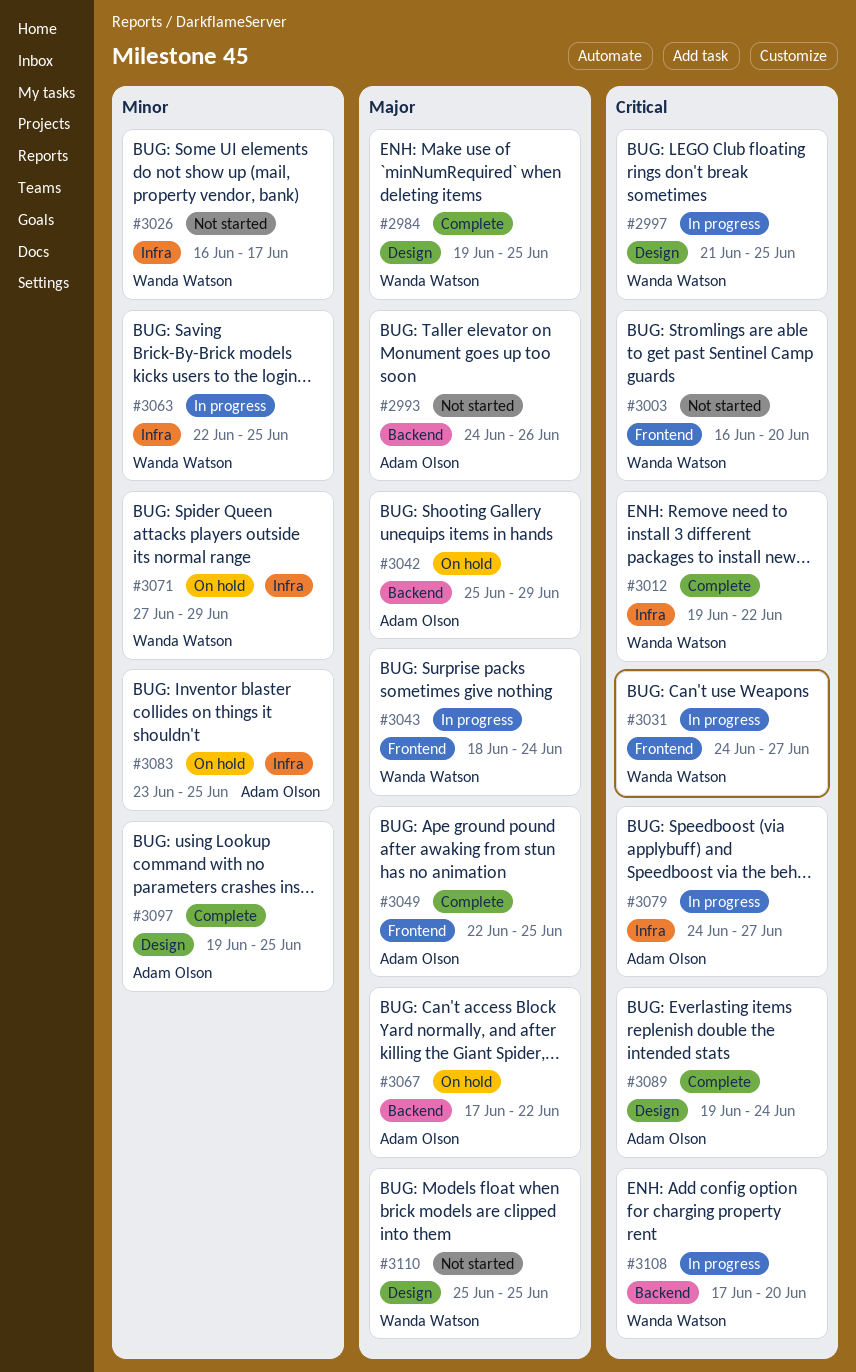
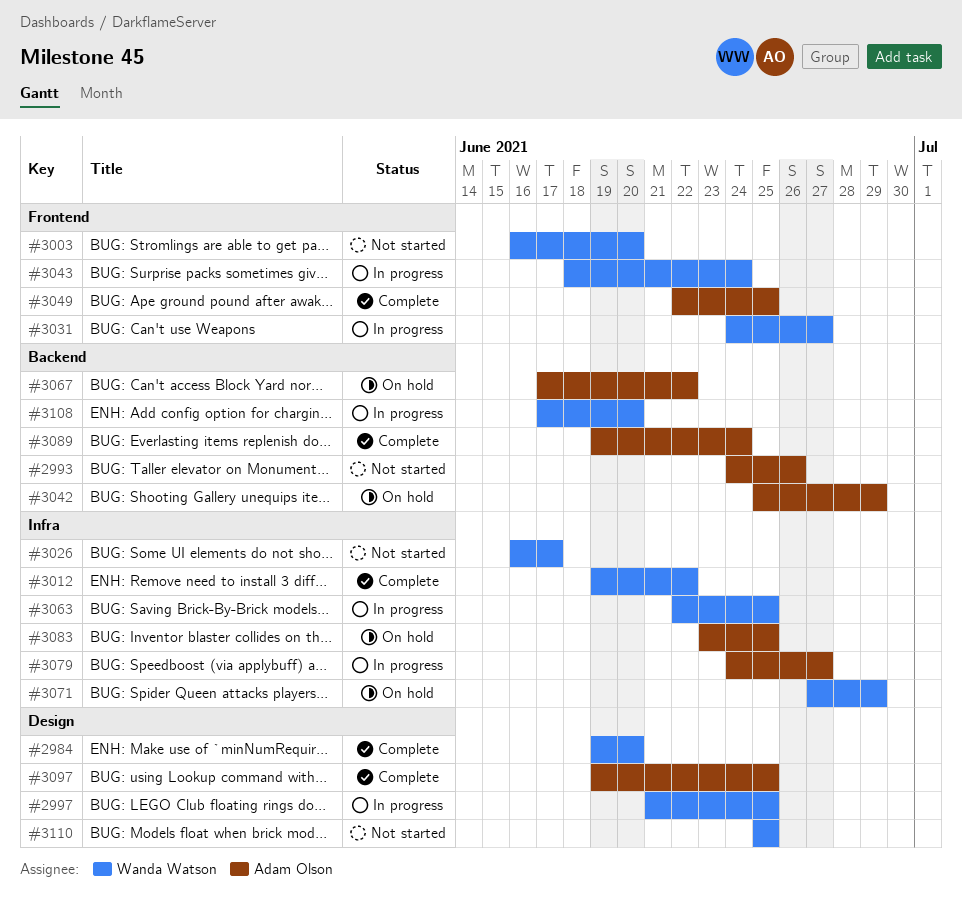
#2984, due: Jun 25 -> Jun 20
#3089, label: Design -> Backend

